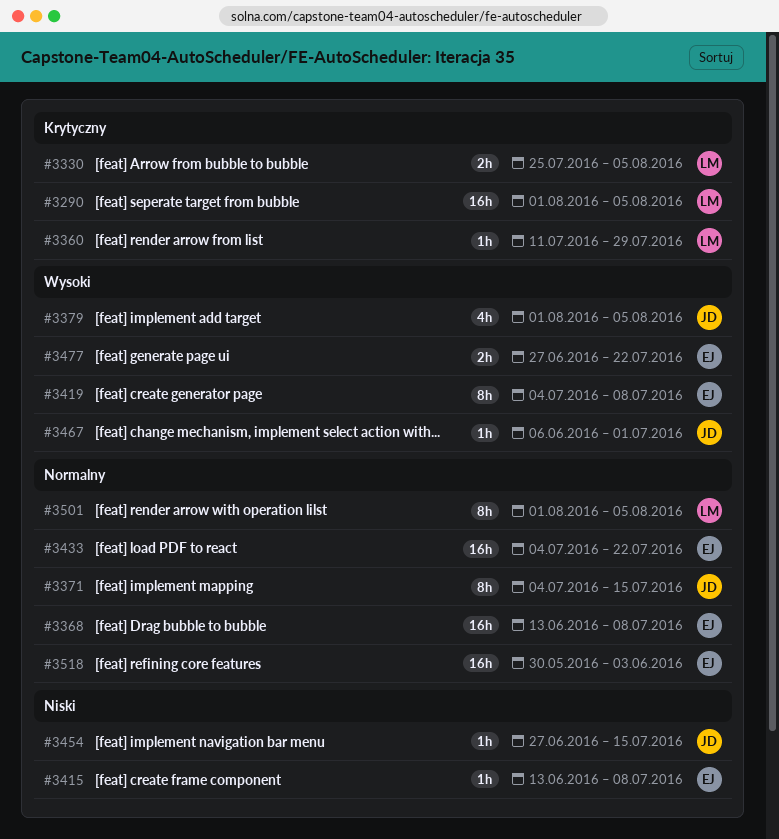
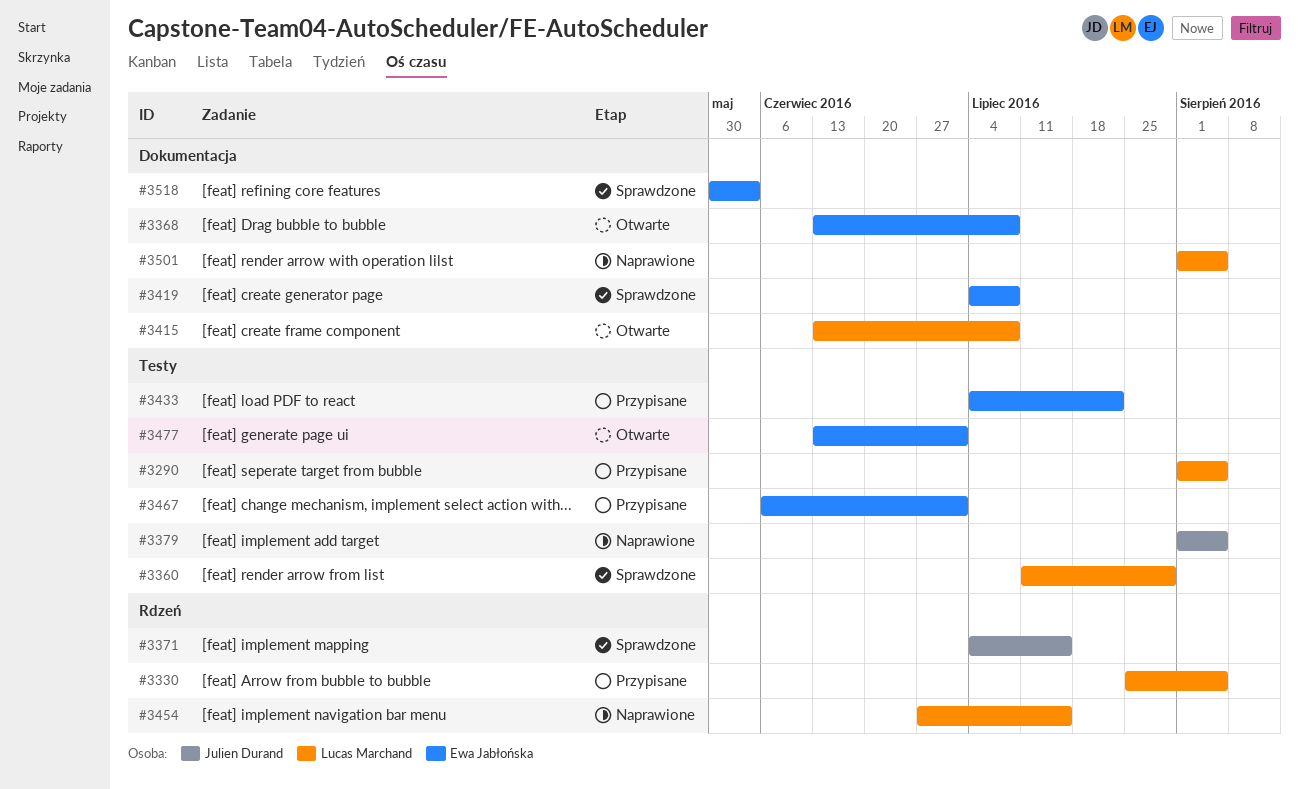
#3415, owner: Ewa Jabłońska -> Lucas Marchand
#3454, owner: Julien Durand -> Lucas Marchand
#3467, owner: Julien Durand -> Ewa Jabłońska
#3477, start: Jun 27 -> Jun 13
#3477, due: Jul 22 -> Jul 1

